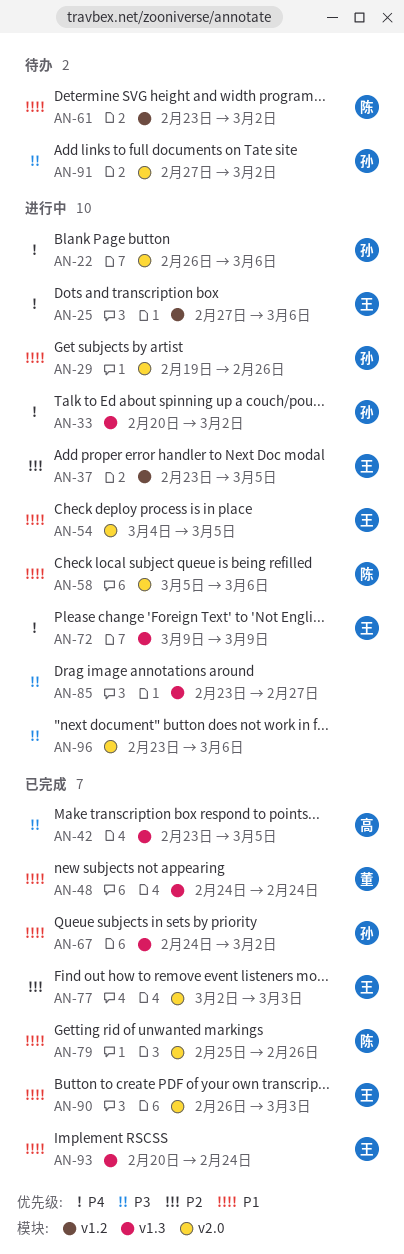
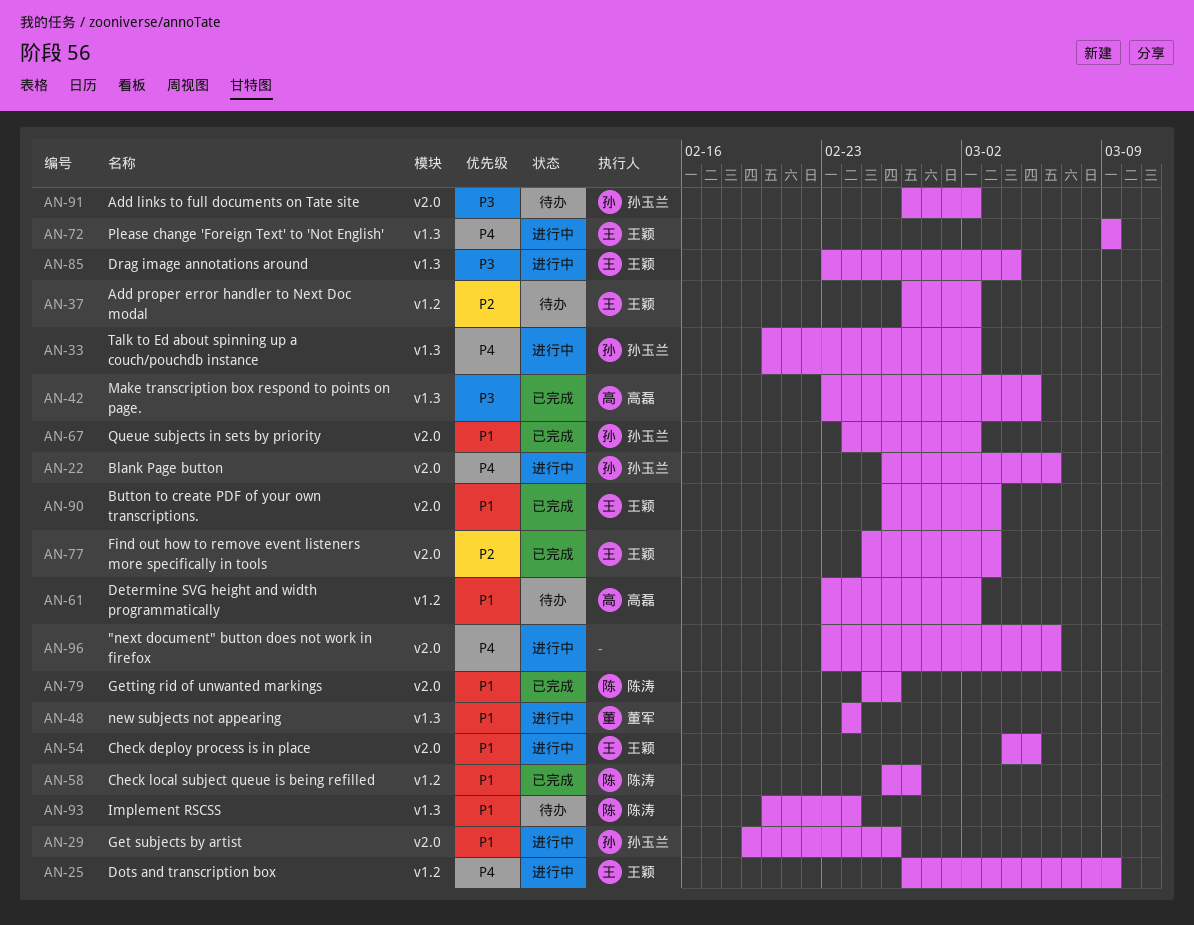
AN-25, due: Mar 6 -> Mar 9
AN-37, status: 进行中 -> 待办
AN-37, start: Feb 23 -> Feb 27
AN-37, due: Mar 5 -> Mar 2
AN-48, status: 已完成 -> 进行中
AN-58, status: 进行中 -> 已完成
AN-58, label: v2.0 -> v1.2
AN-58, start: Mar 5 -> Feb 26
AN-58, due: Mar 6 -> Feb 27
AN-61, owner: 陈涛 -> 高磊
AN-67, label: v1.3 -> v2.0
AN-77, start: Mar 2 -> Feb 25
AN-85, owner: none -> 王颖
AN-85, due: Feb 27 -> Mar 4
AN-93, status: 已完成 -> 待办
AN-93, owner: 王颖 -> 陈涛
AN-96, priority: P3 -> P4

